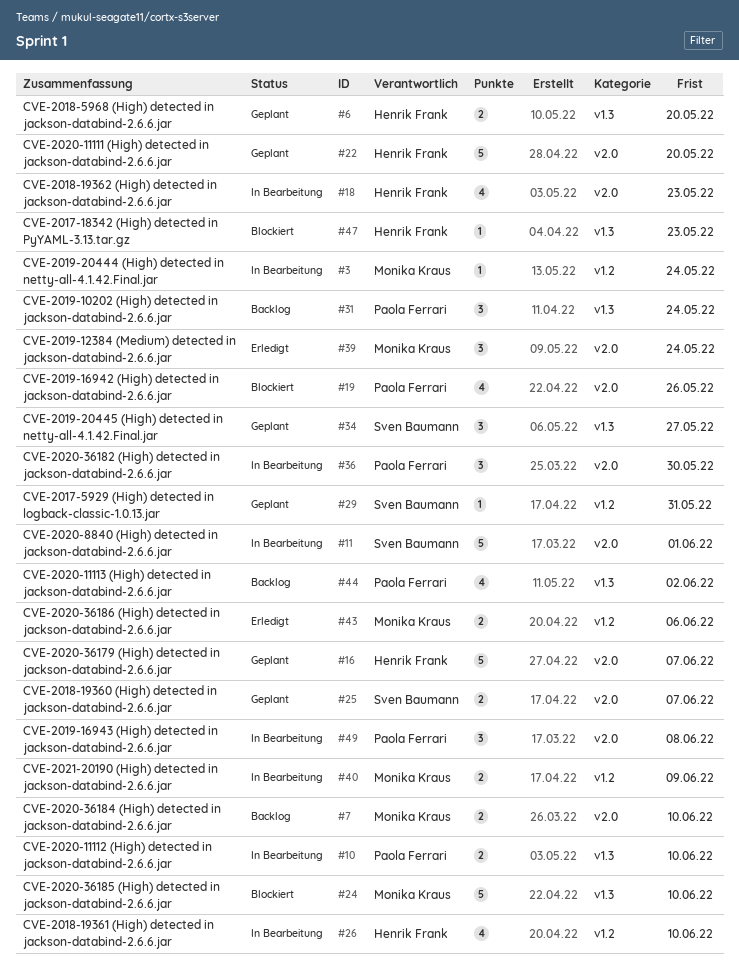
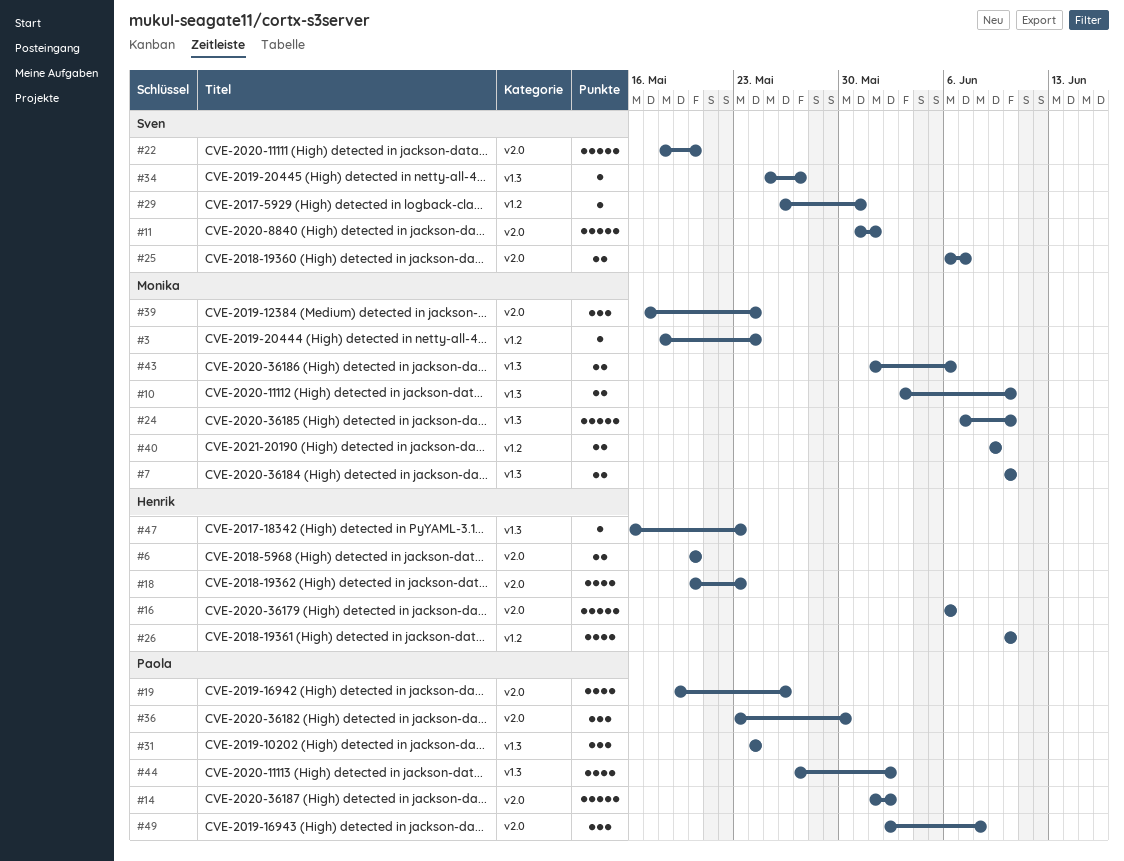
#6, label: v1.3 -> v2.0
#7, label: v2.0 -> v1.3
#10, owner: Paola Ferrari -> Monika Kraus
#14: none -> present
#16, due: Jun 7 -> Jun 6
#22, owner: Henrik Frank -> Sven Baumann
#34, estimate: 3 -> 1
#43, label: v1.2 -> v1.3

